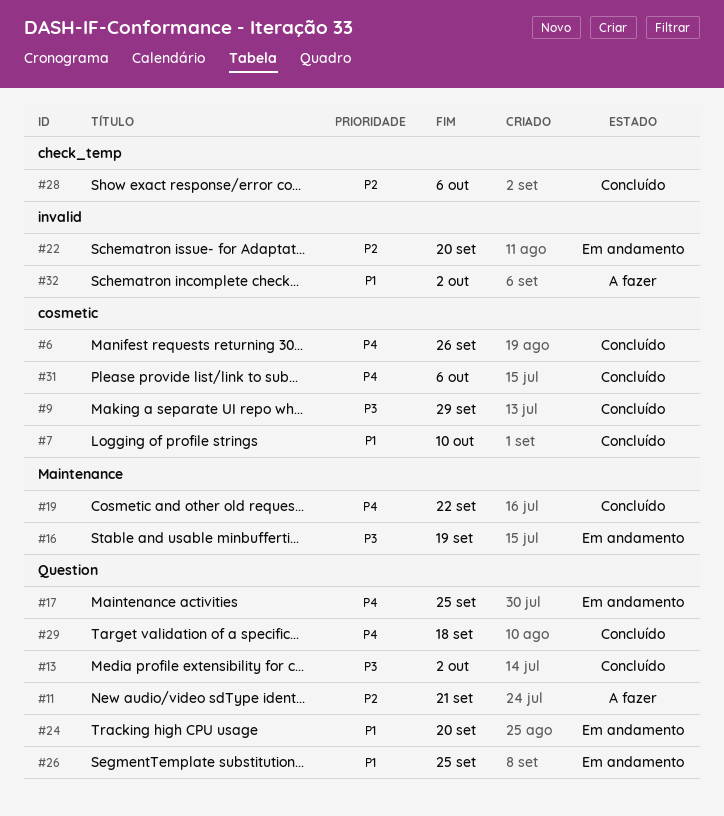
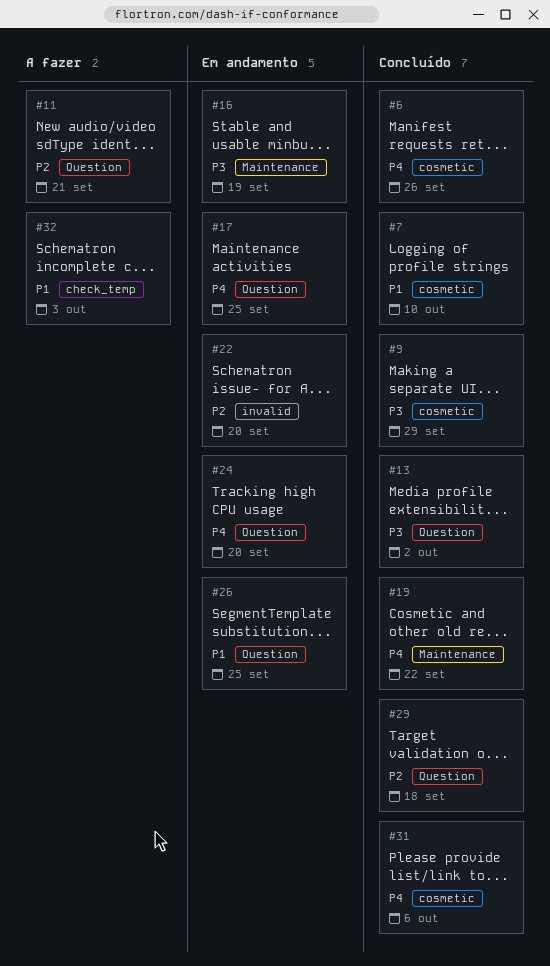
#24, priority: P1 -> P4
#28: present -> none
#29, priority: P4 -> P2
#32, label: invalid -> check_temp
#32, due: Oct 2 -> Oct 3

